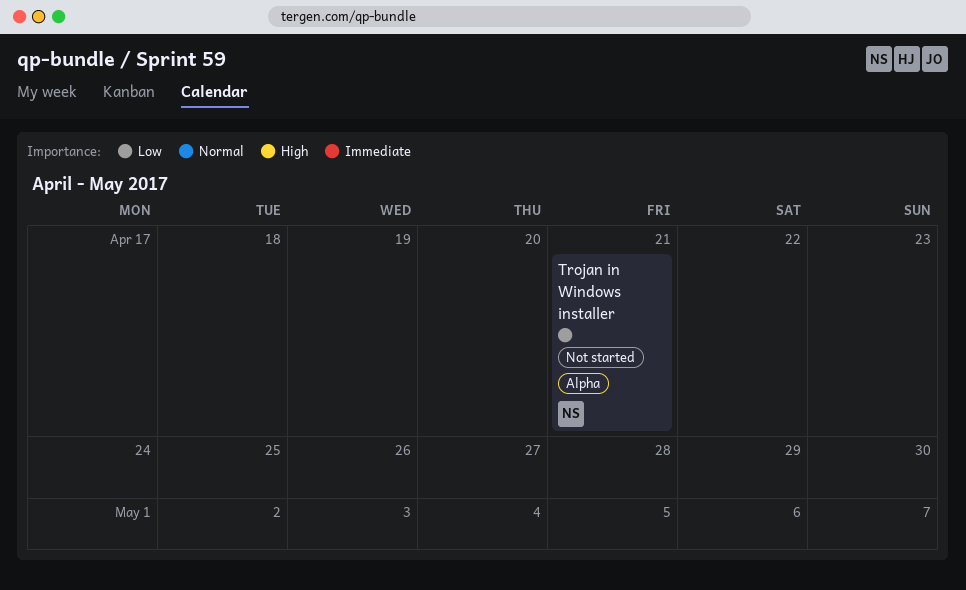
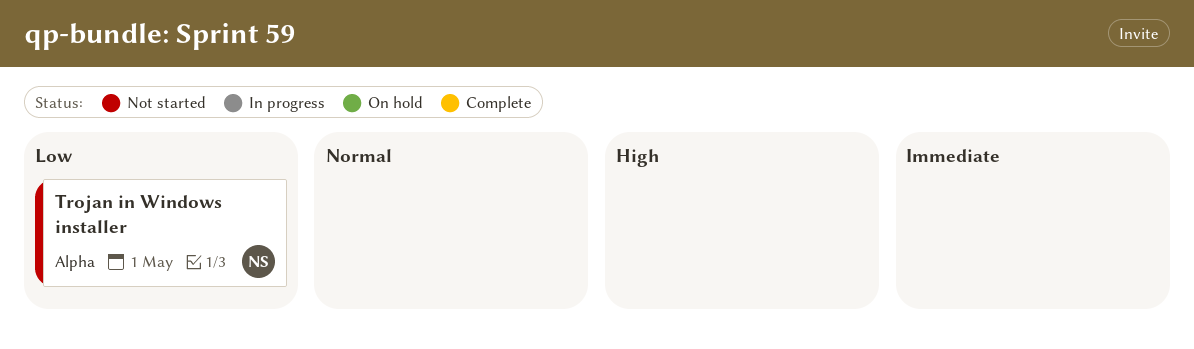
Trojan in Windows installer, due: Apr 21 -> May 1

